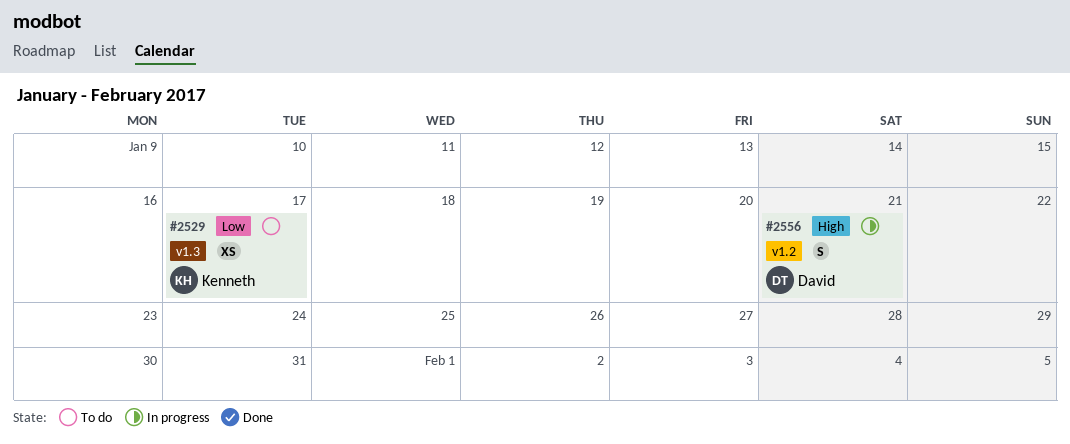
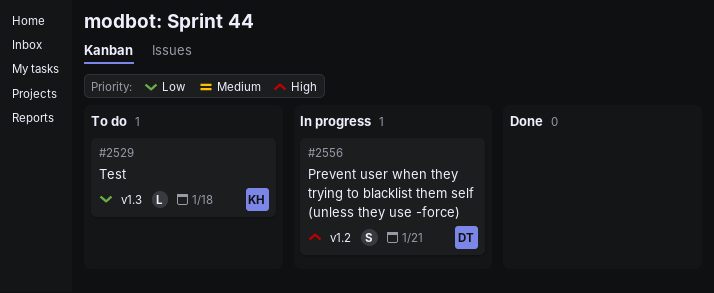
#2529, estimate: XS -> L
#2529, due: Jan 17 -> Jan 18

